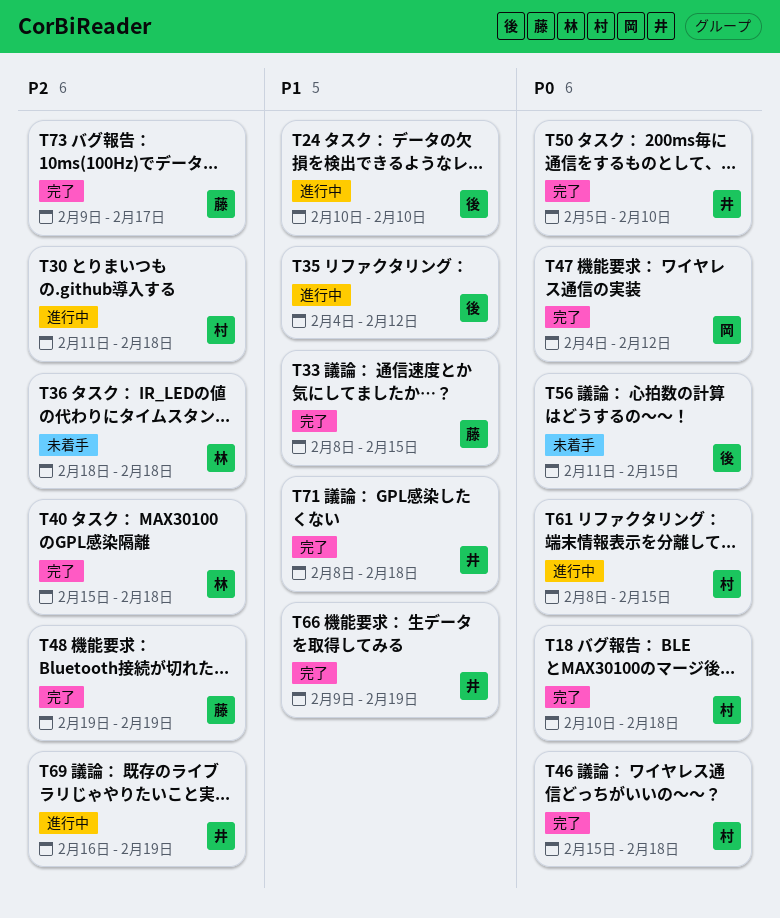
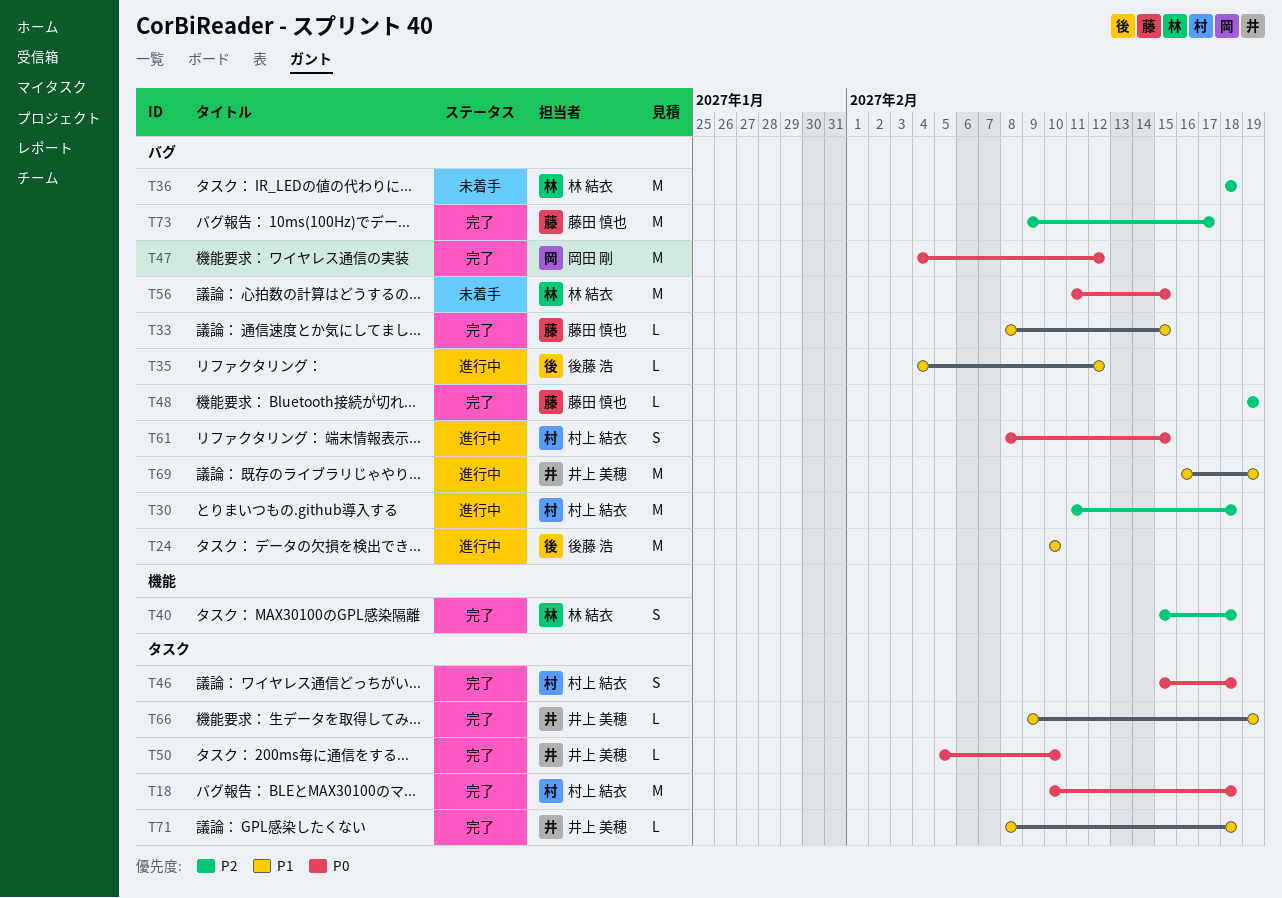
T56, owner: 後藤 浩 -> 林 結衣
T69, priority: P2 -> P1

